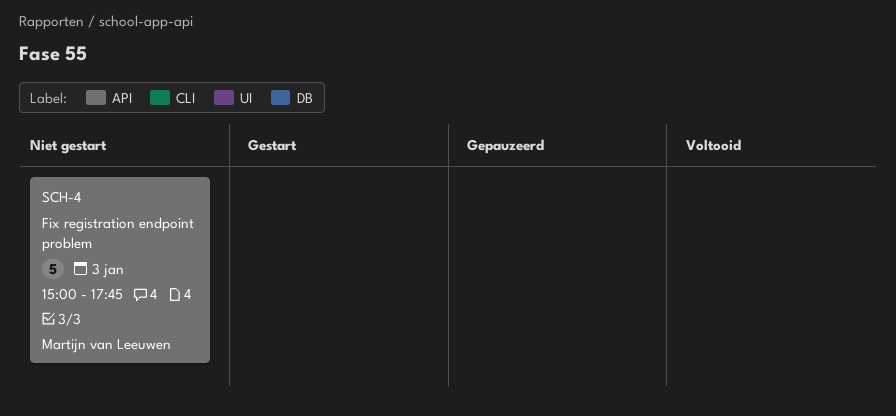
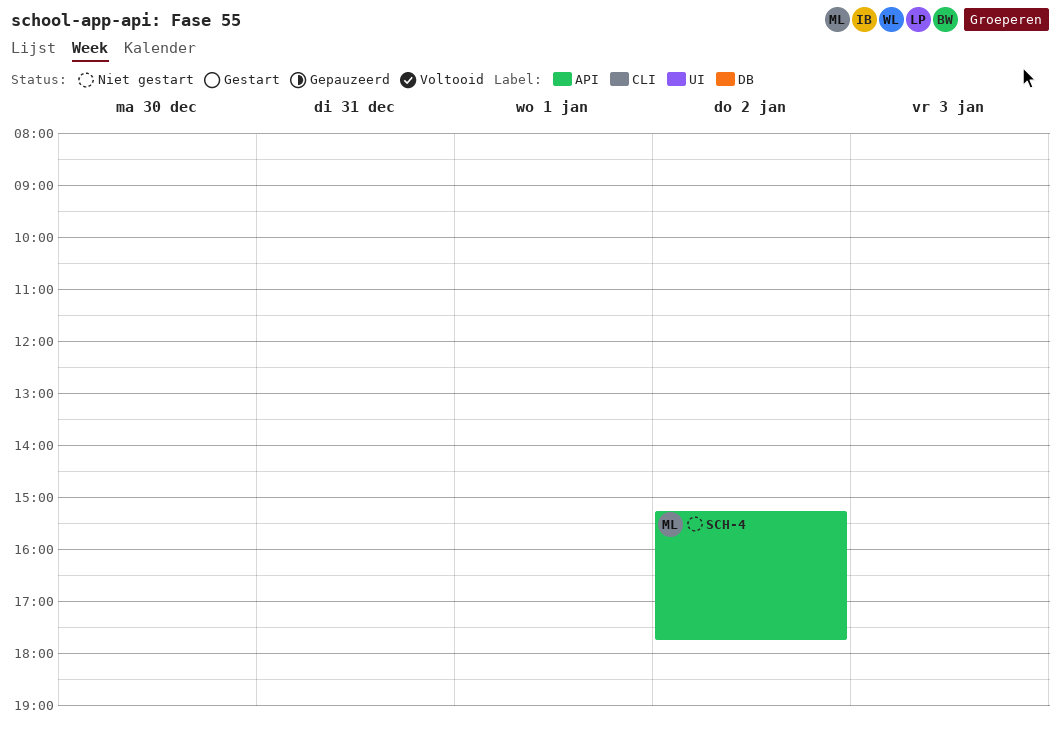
SCH-4, day: Jan 3 -> Jan 2
SCH-4, begins: 15:00 -> 15:15

